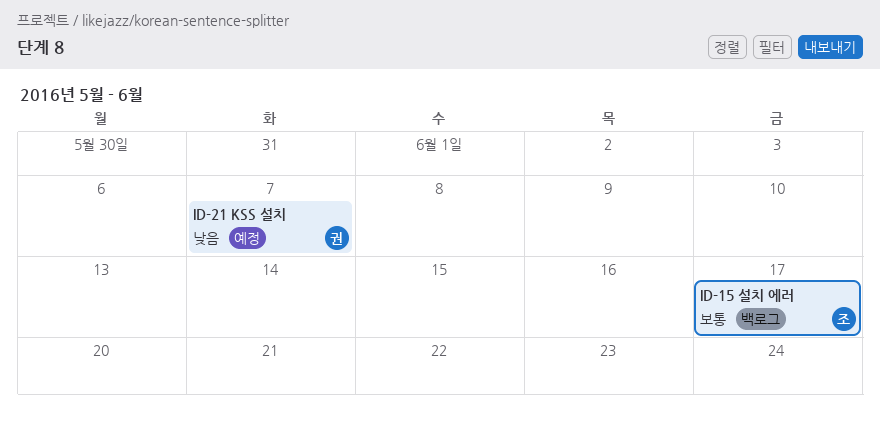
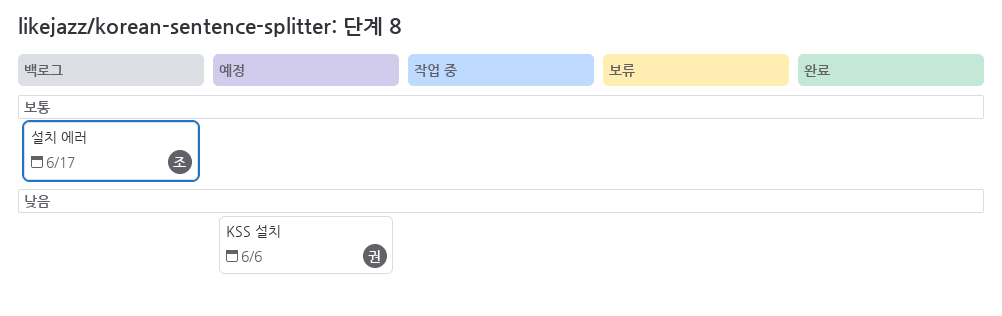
KSS 설치, due: Jun 7 -> Jun 6

